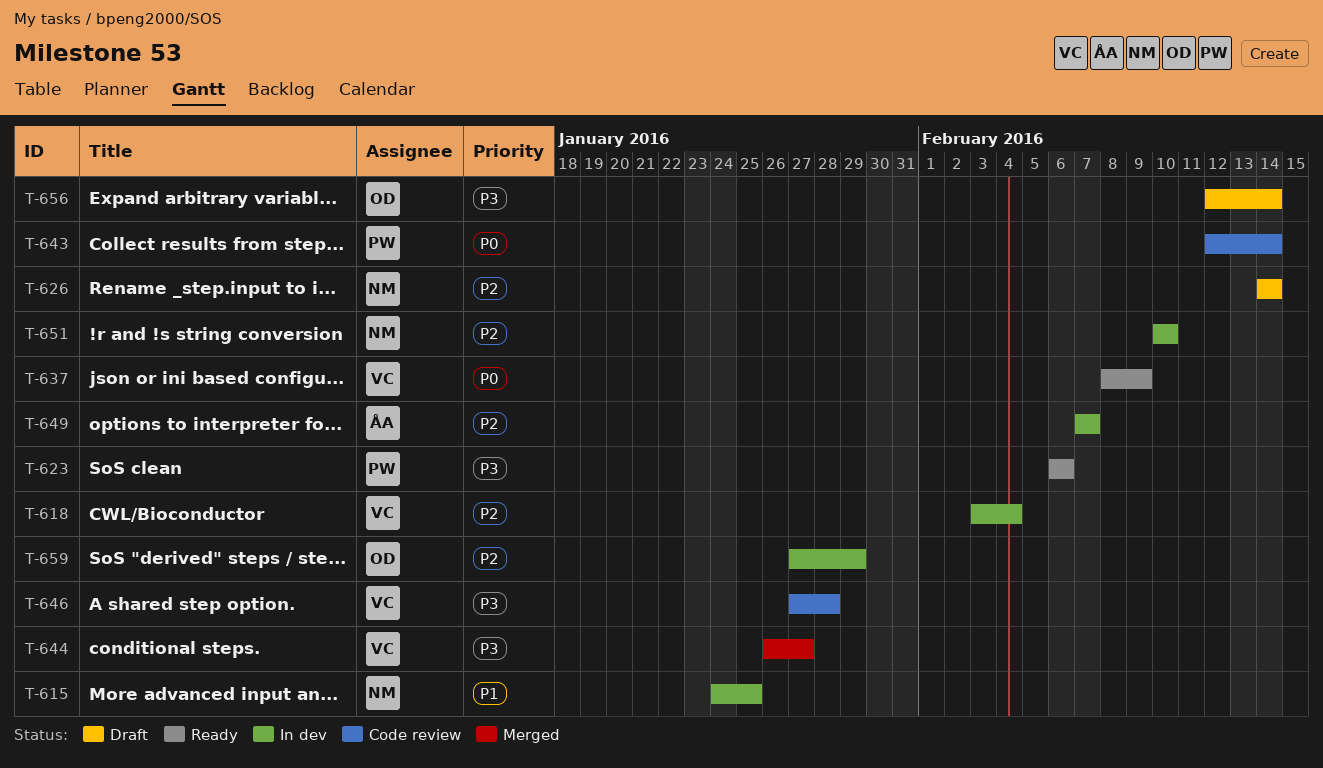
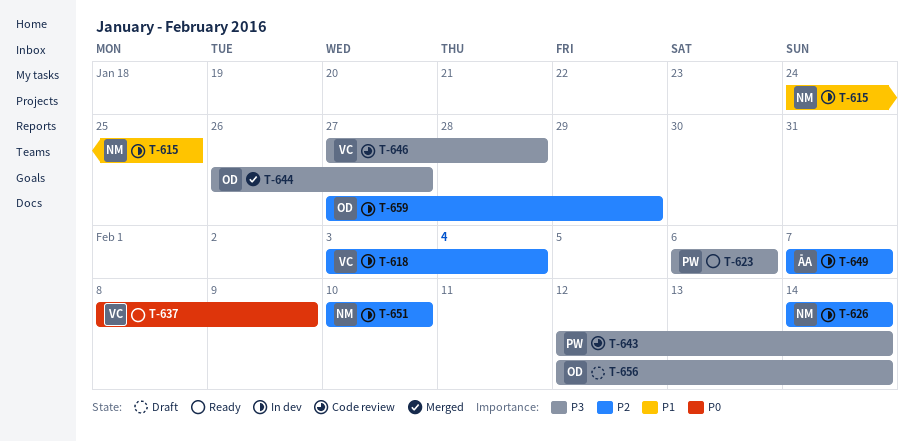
T-626, status: Draft -> In dev
T-643, priority: P0 -> P3
T-644, owner: VC -> OD

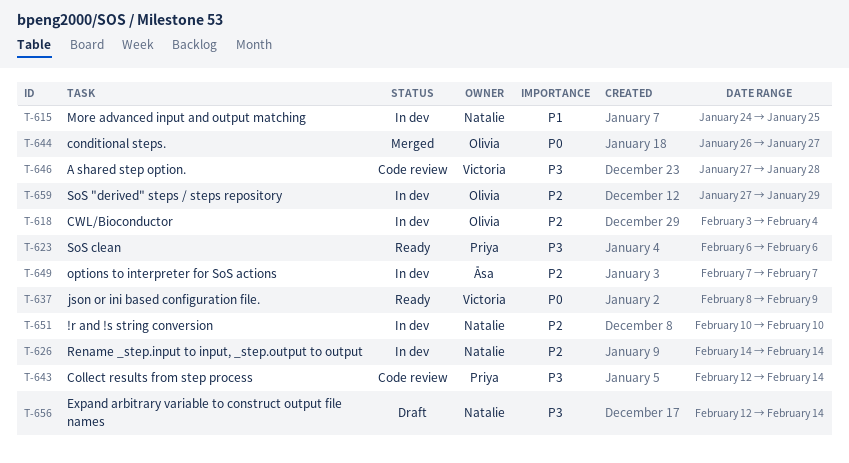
T-618, owner: Victoria -> Olivia
T-644, priority: P3 -> P0
T-656, owner: Olivia -> Natalie

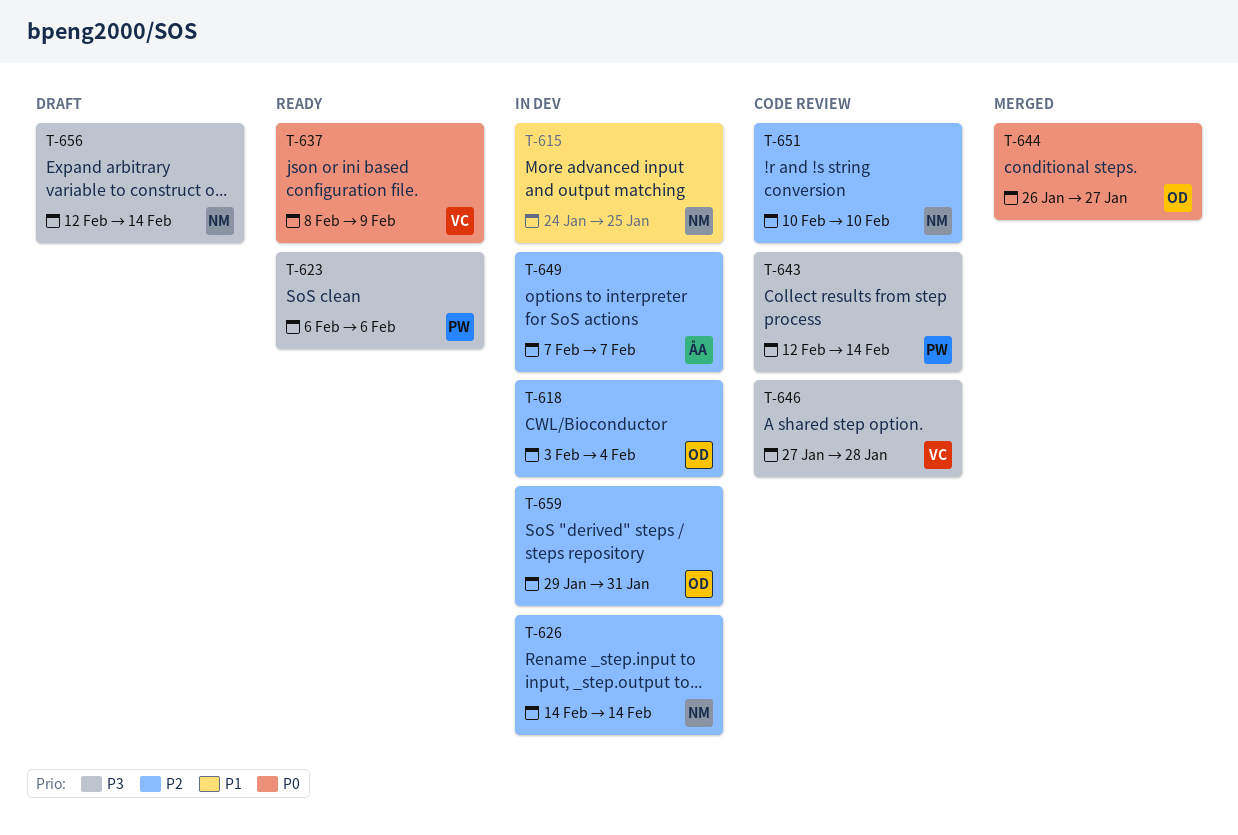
T-651, status: In dev -> Code review
T-659, start: Jan 27 -> Jan 29
T-659, due: Jan 29 -> Jan 31

